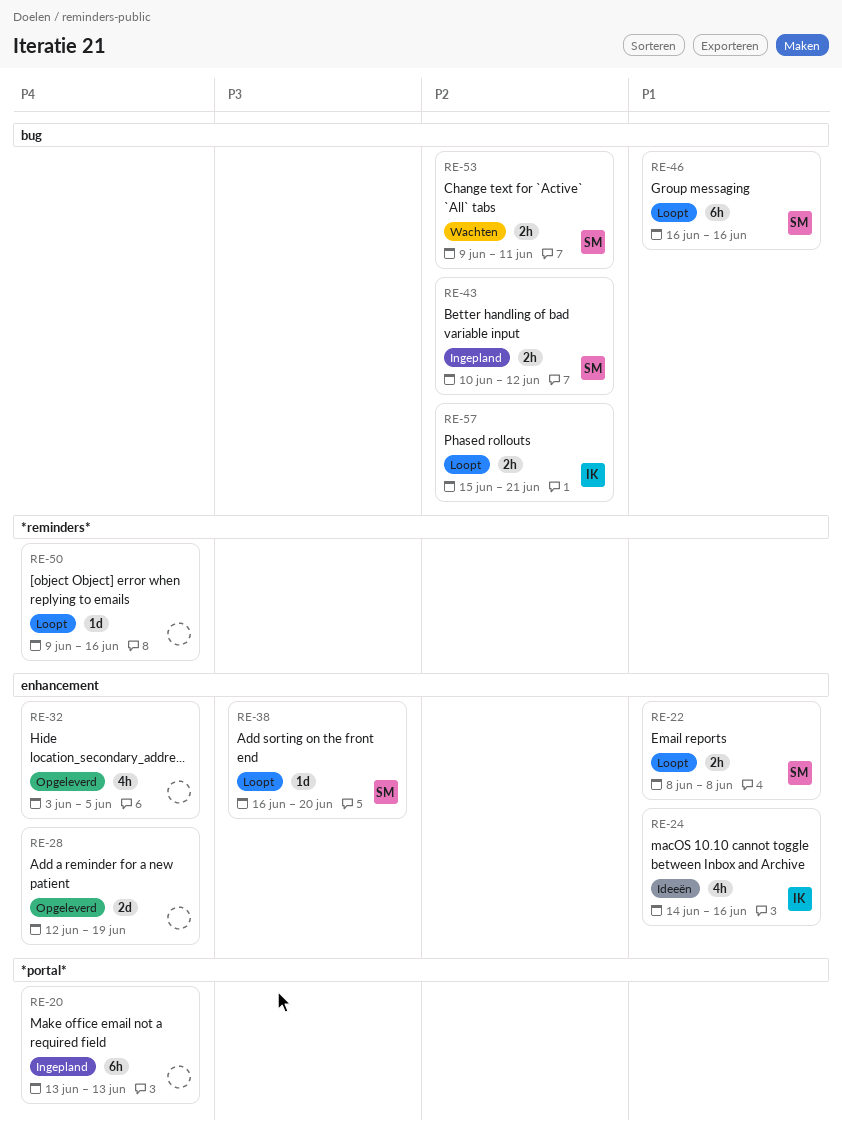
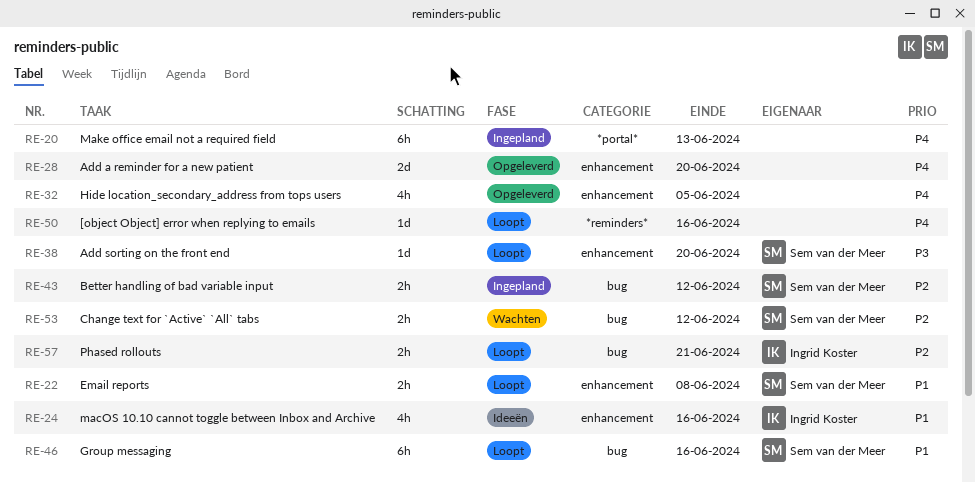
RE-28, due: Jun 19 -> Jun 20
RE-53, due: Jun 11 -> Jun 12

